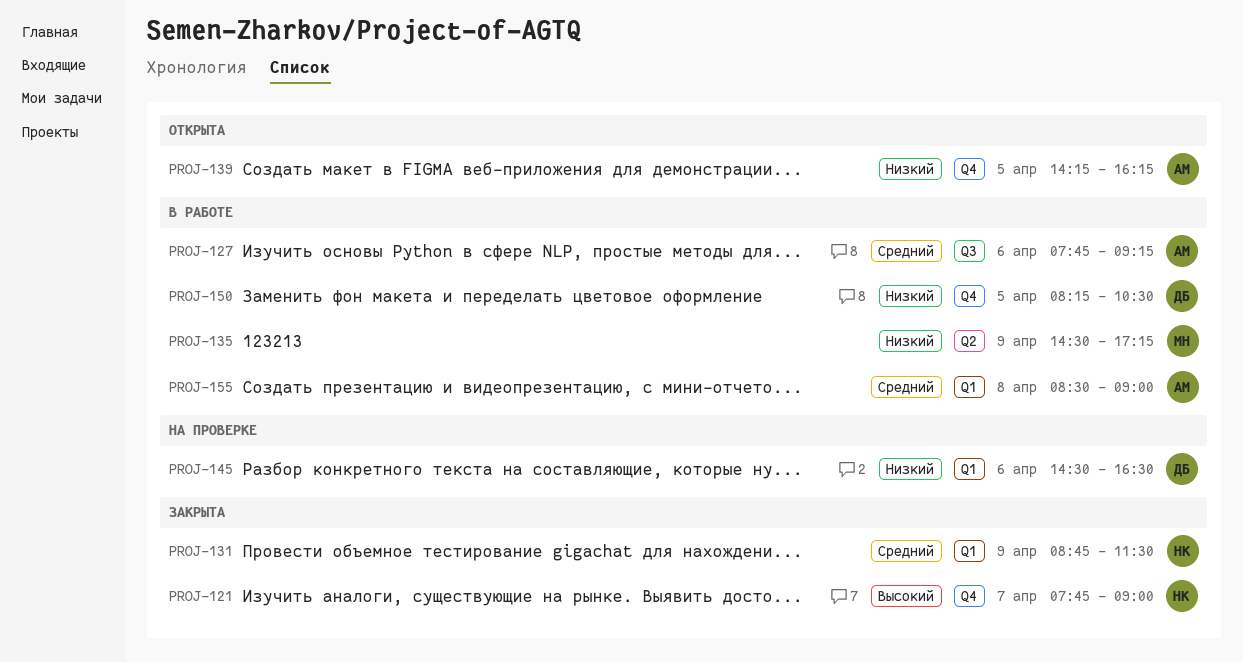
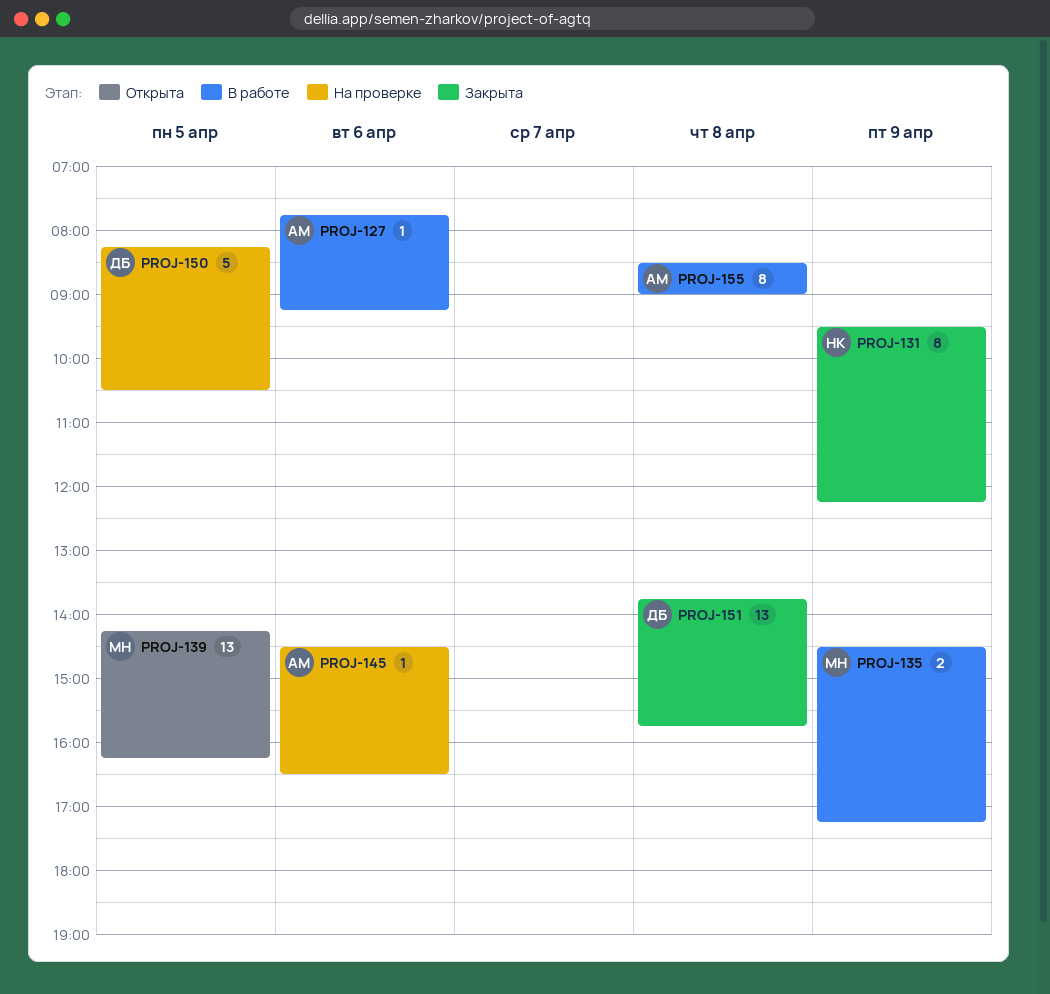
PROJ-121: present -> none
PROJ-131, begins: 08:45 -> 09:30
PROJ-131, ends: 11:30 -> 12:15
PROJ-139, owner: АМ -> МН
PROJ-145, owner: ДБ -> АМ
PROJ-150, status: В работе -> На проверке
PROJ-151: none -> present

